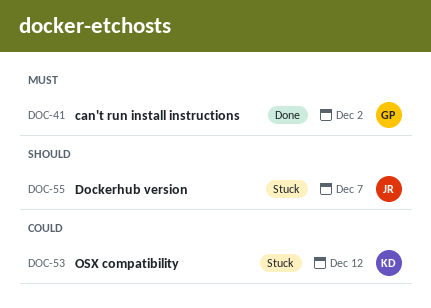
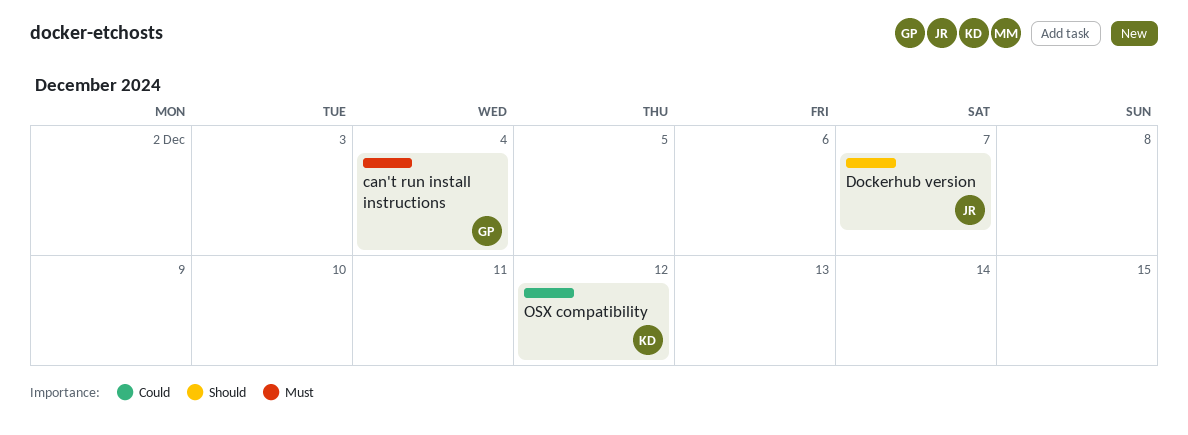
can't run install instructions, due: Dec 2 -> Dec 4

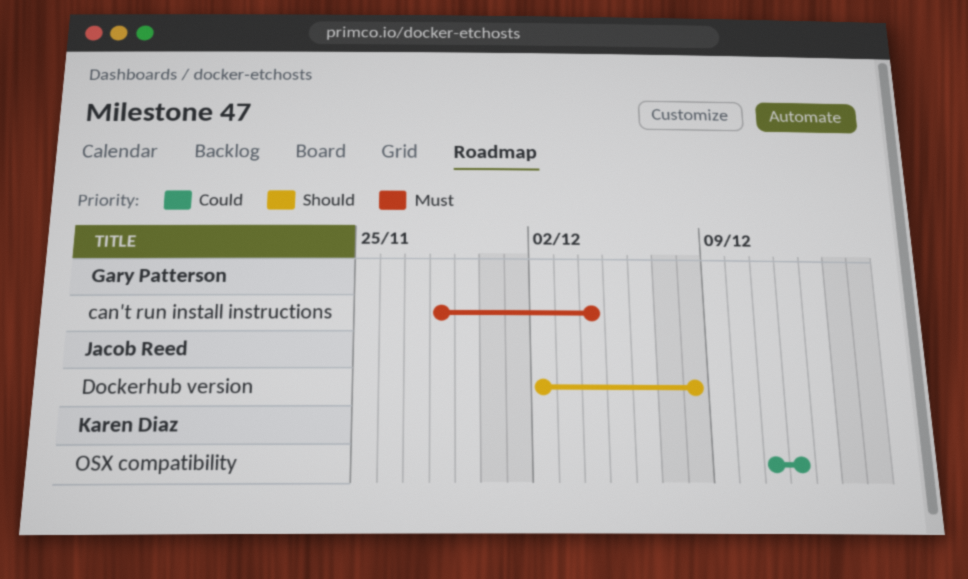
Dockerhub version, due: Dec 7 -> Dec 8

